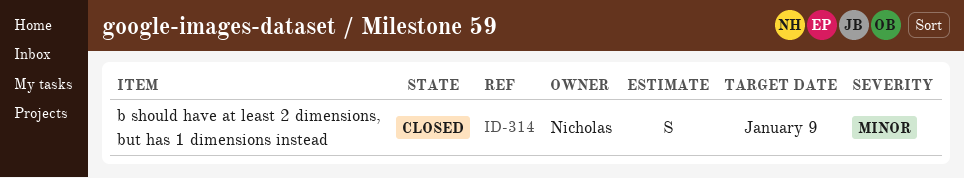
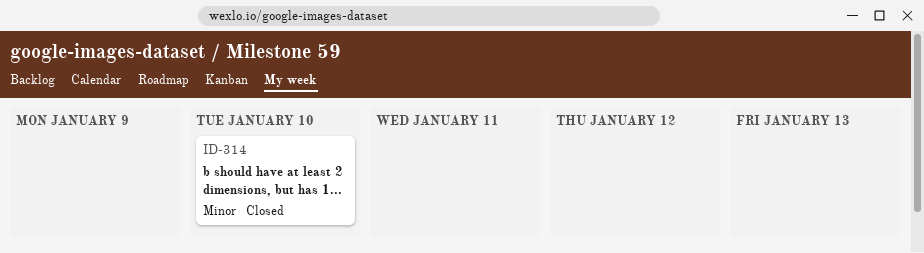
ID-314, due: Jan 9 -> Jan 10

